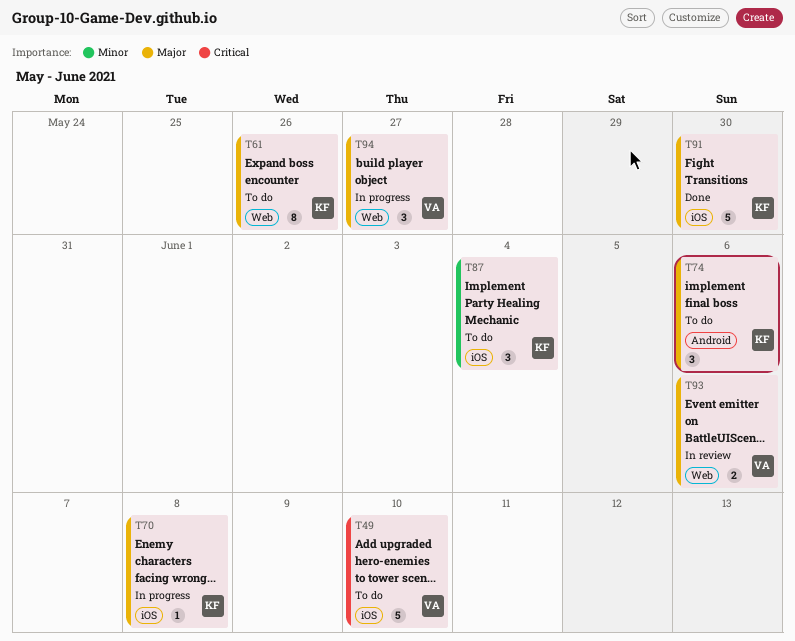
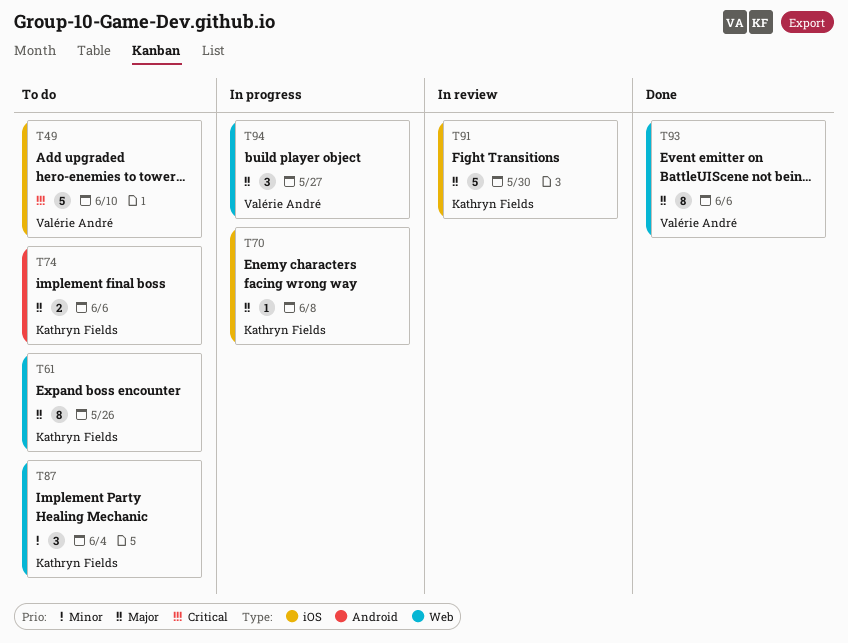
T74, estimate: 3 -> 2
T87, label: iOS -> Web
T91, status: Done -> In review
T93, status: In review -> Done
T93, estimate: 2 -> 8

